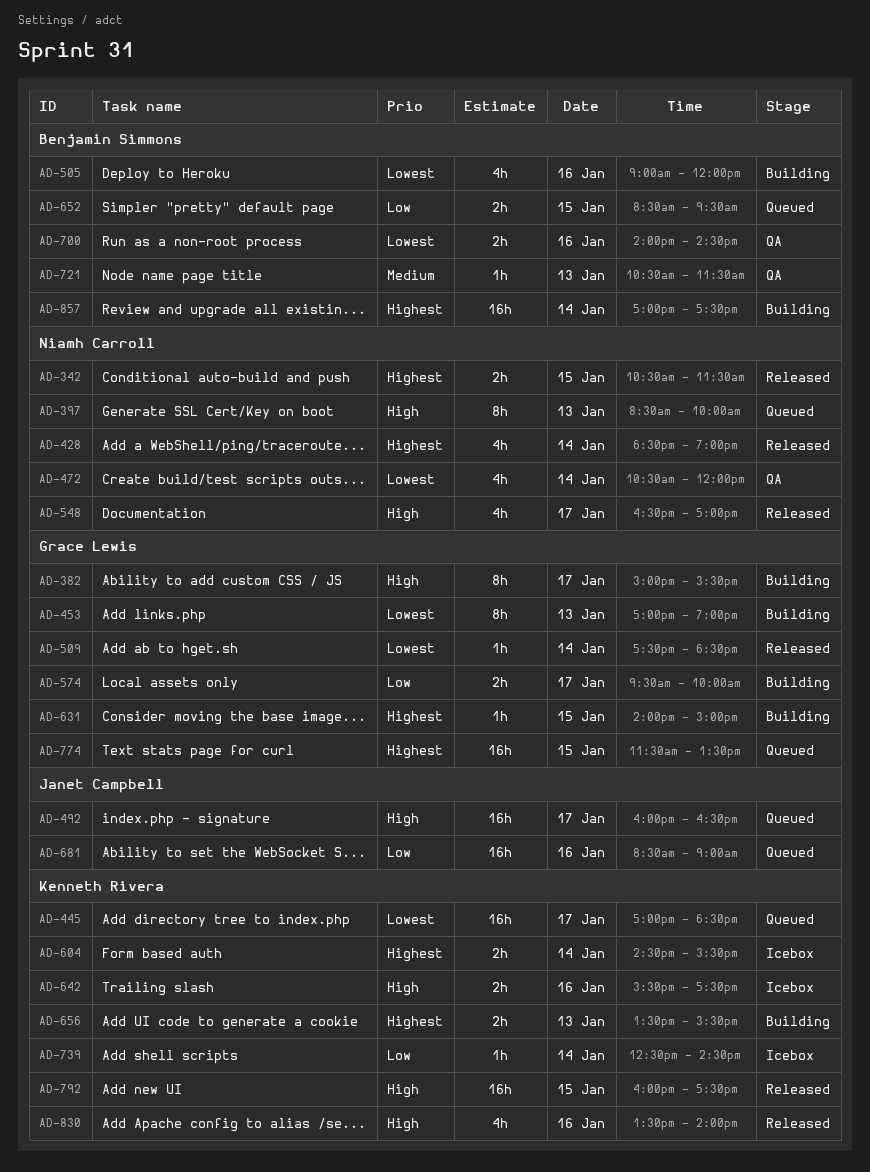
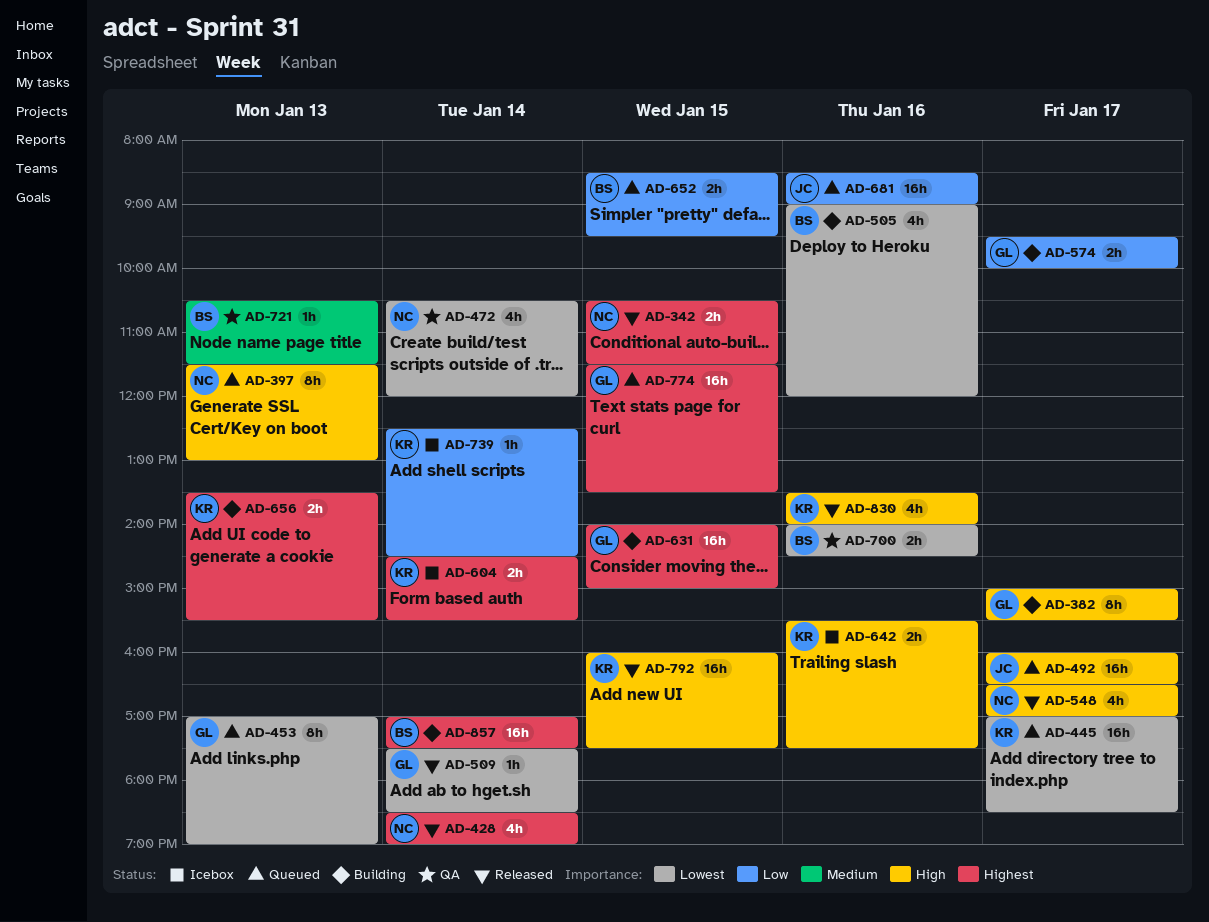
AD-397, begins: 08:30 -> 11:30
AD-397, ends: 10:00 -> 13:00
AD-453, status: Building -> Queued
AD-631, estimate: 1h -> 16h

